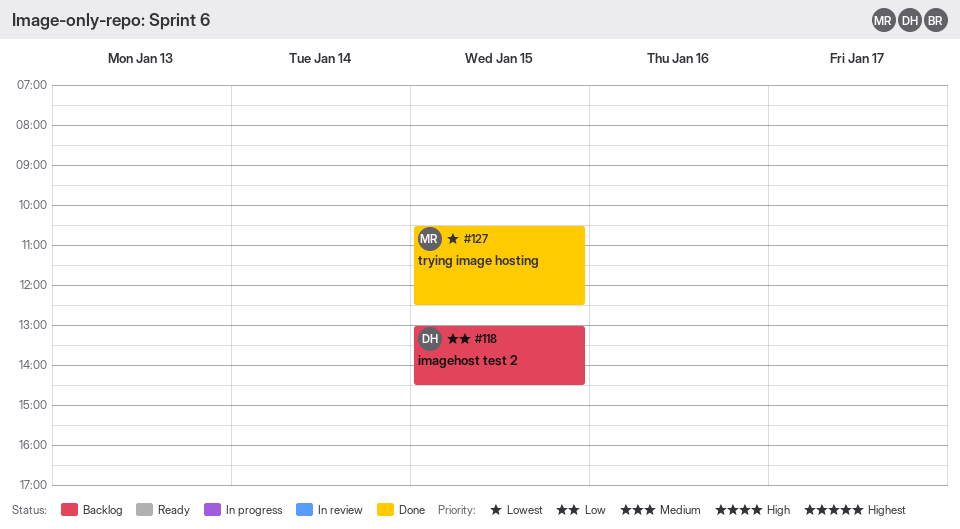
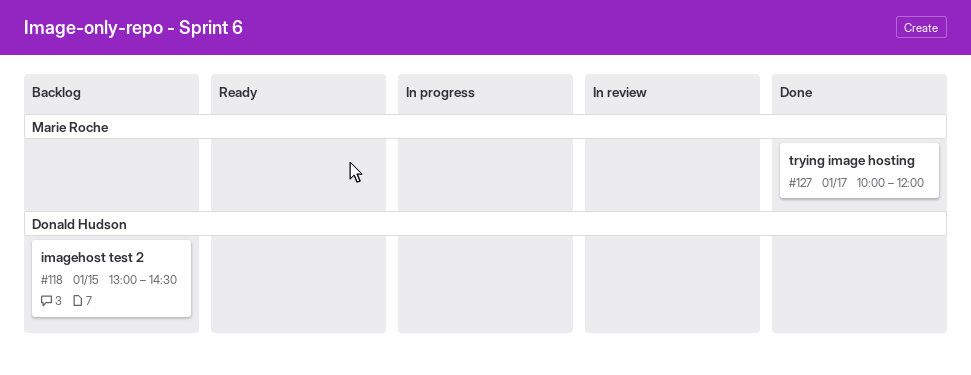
#127, day: Jan 15 -> Jan 17
#127, begins: 10:30 -> 10:00
#127, ends: 12:30 -> 12:00

